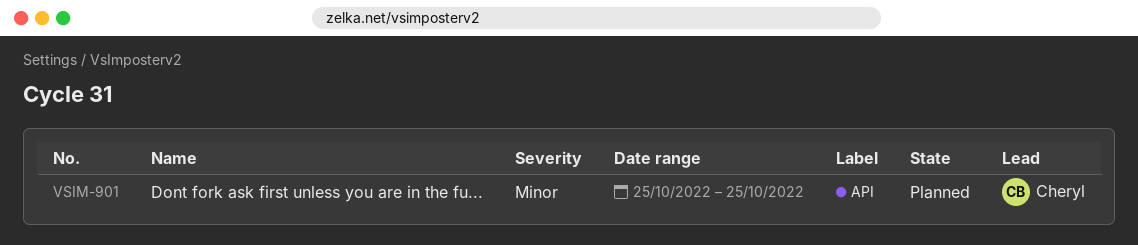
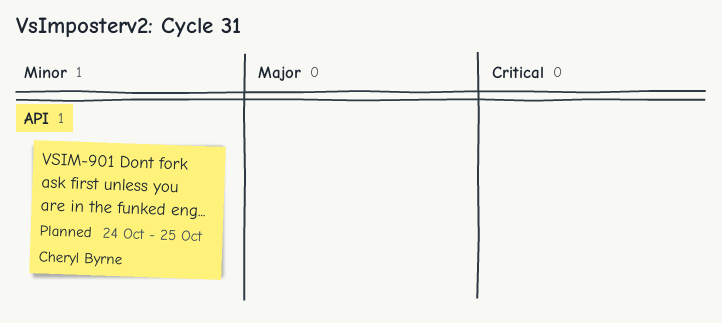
VSIM-901, start: Oct 25 -> Oct 24

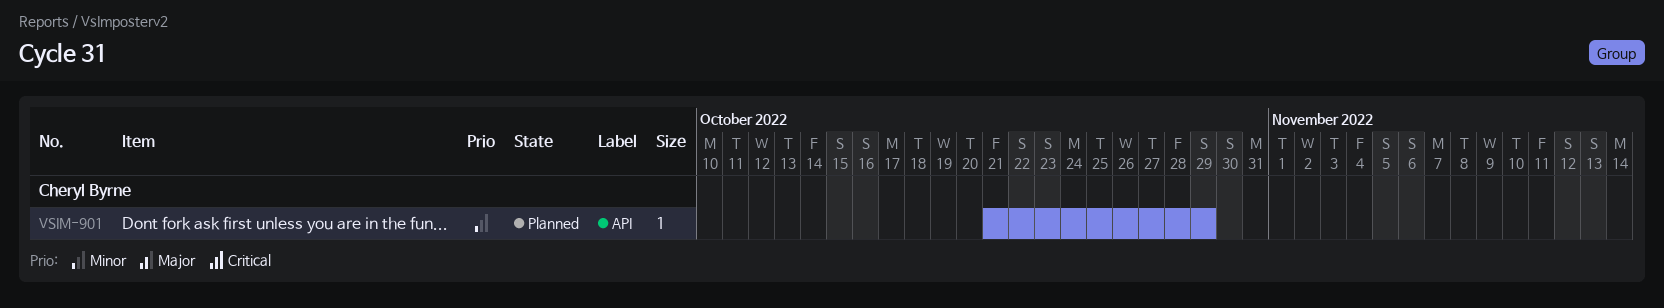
VSIM-901, start: Oct 24 -> Oct 21
VSIM-901, due: Oct 25 -> Oct 29

